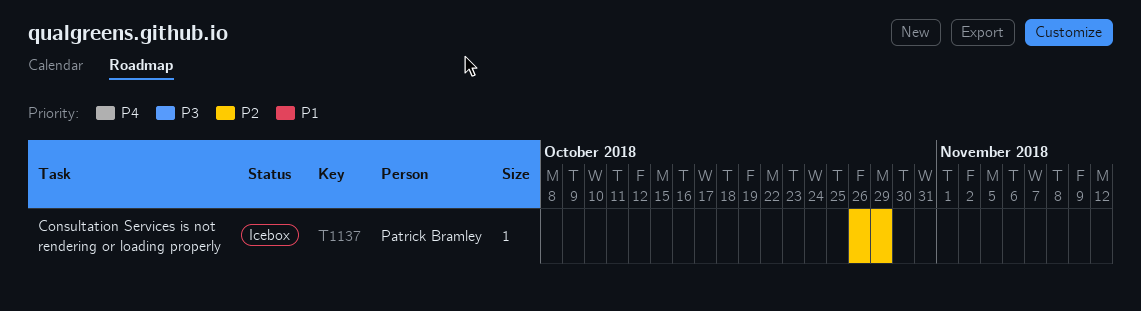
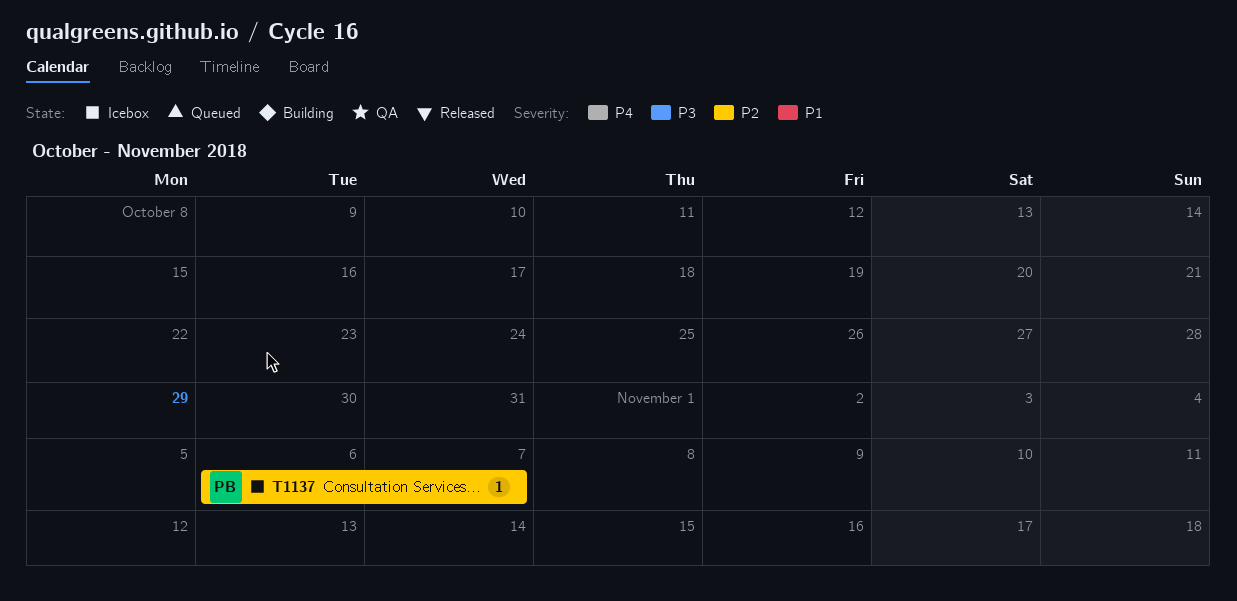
T1137, start: Oct 26 -> Nov 6
T1137, due: Oct 29 -> Nov 7

